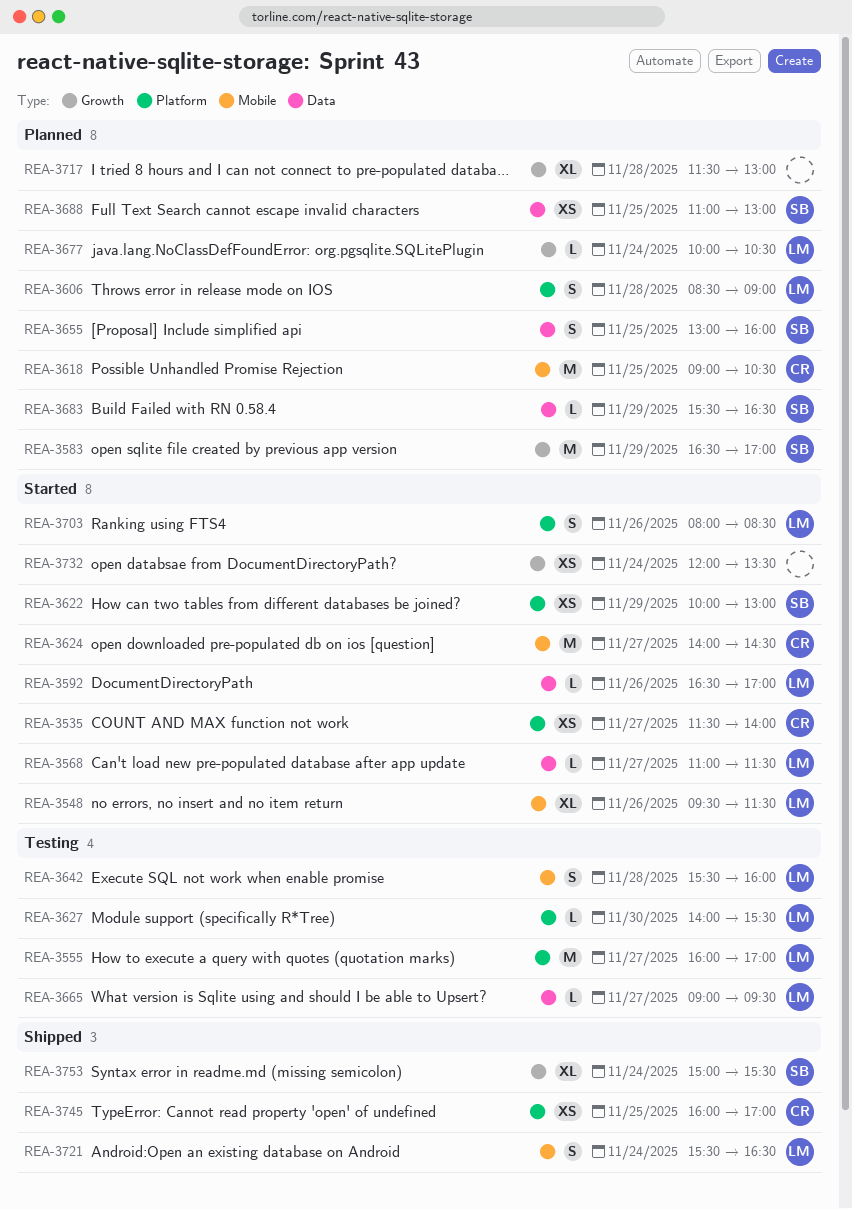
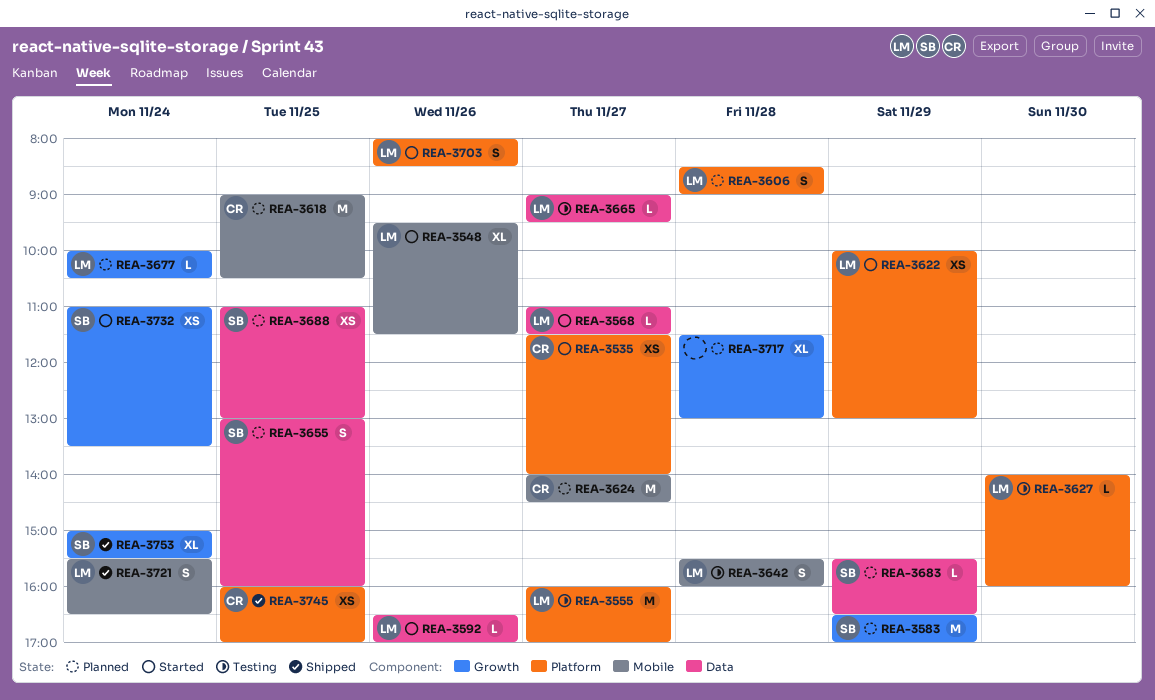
REA-3622, owner: SB -> LM
REA-3624, status: Started -> Planned
REA-3627, ends: 15:30 -> 16:00
REA-3732, owner: none -> SB
REA-3732, begins: 12:00 -> 11:00

